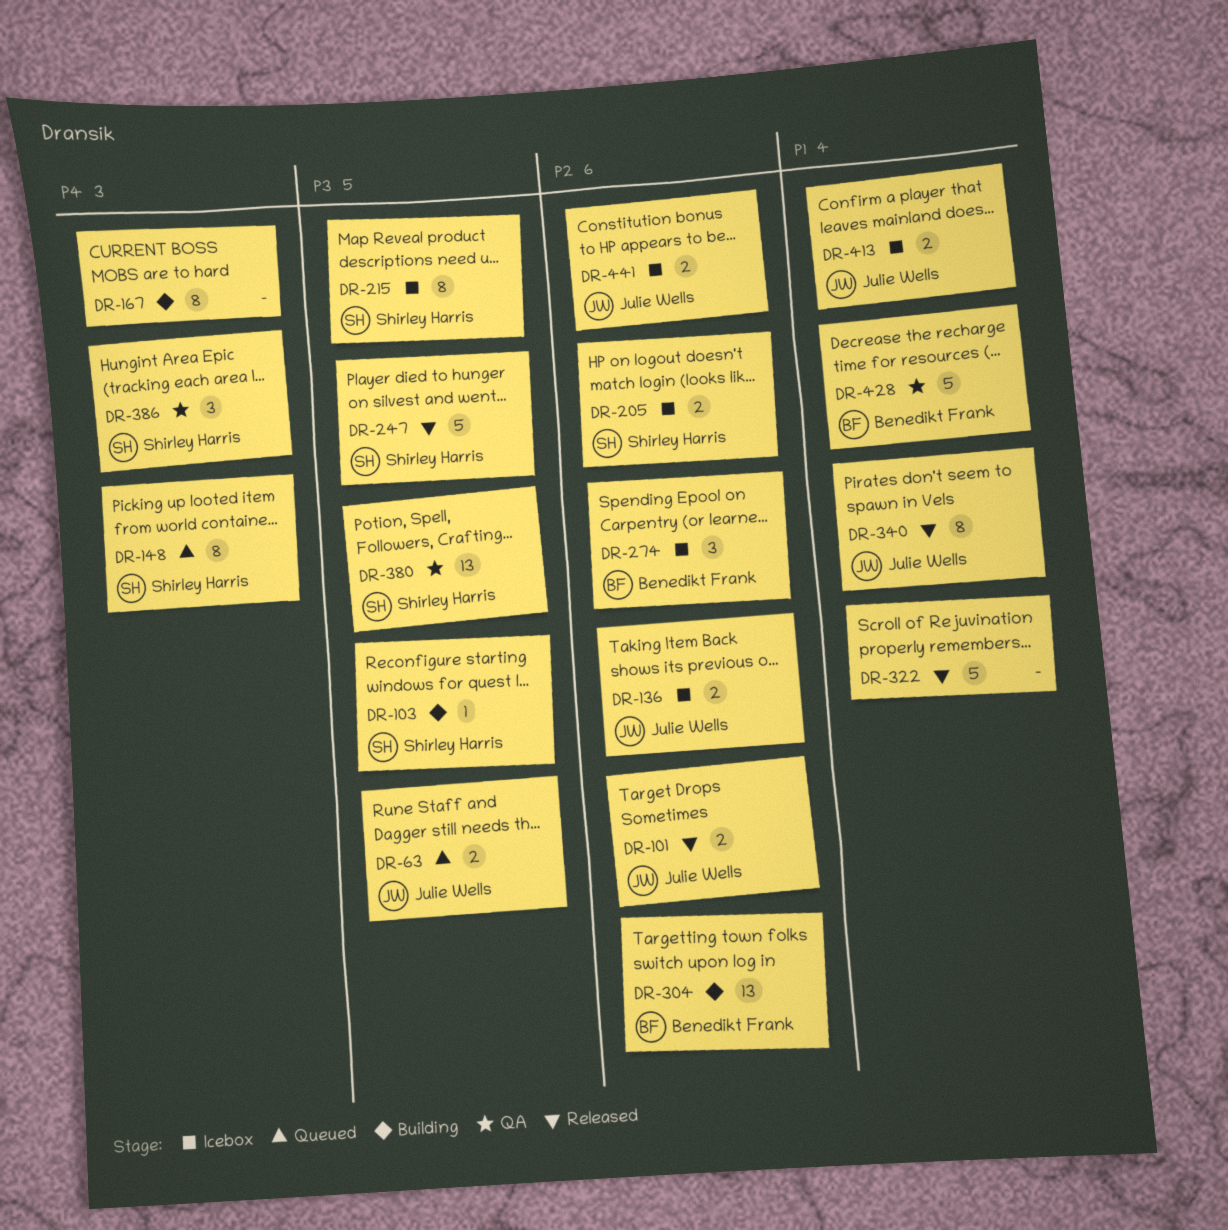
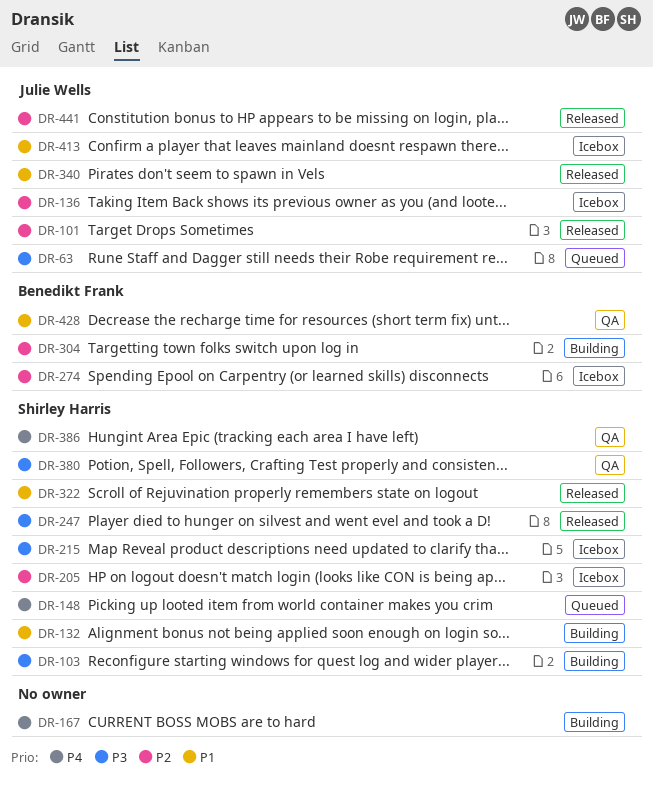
DR-132: none -> present
DR-322, owner: none -> Shirley Harris
DR-441, status: Icebox -> Released

